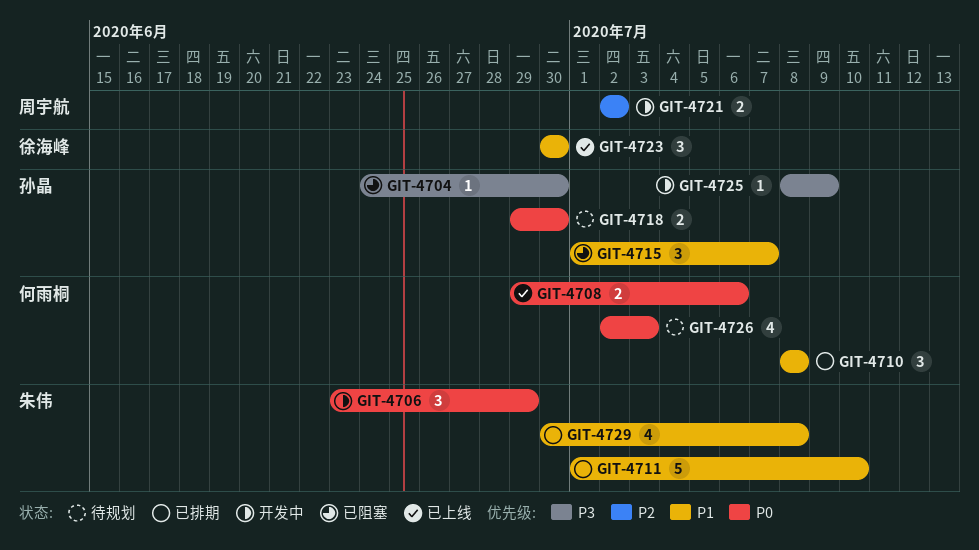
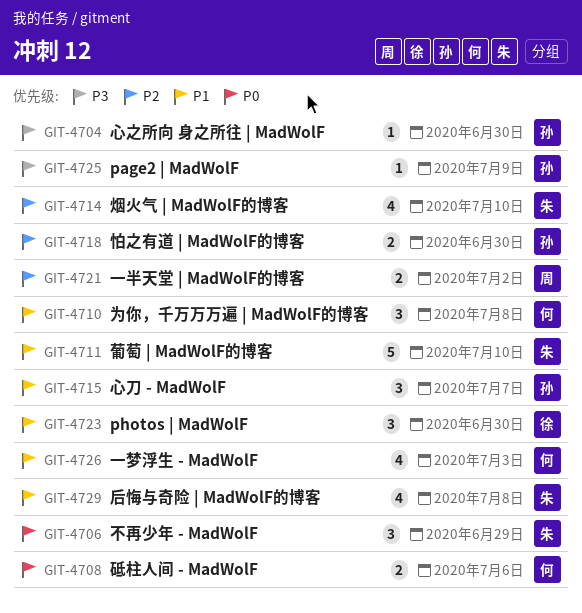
GIT-4714: none -> present
GIT-4718, priority: P0 -> P2
GIT-4726, priority: P0 -> P1

